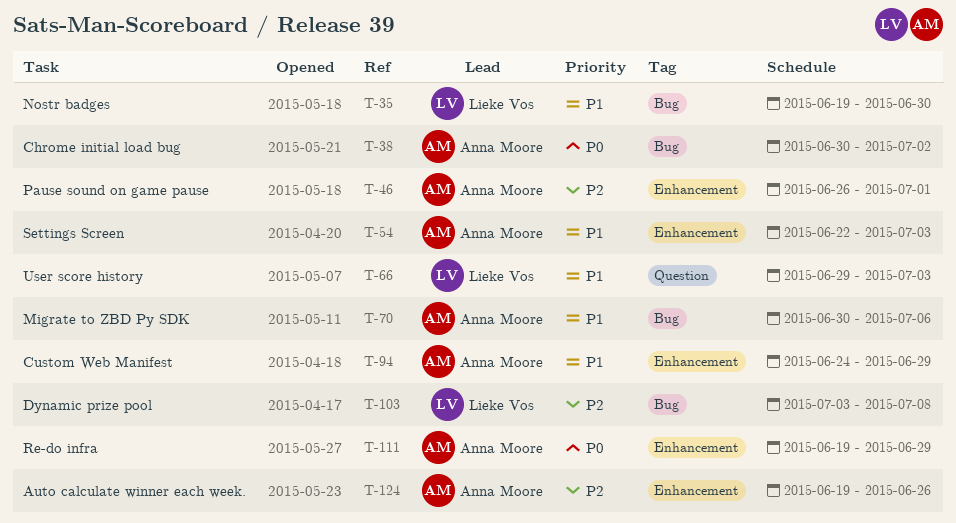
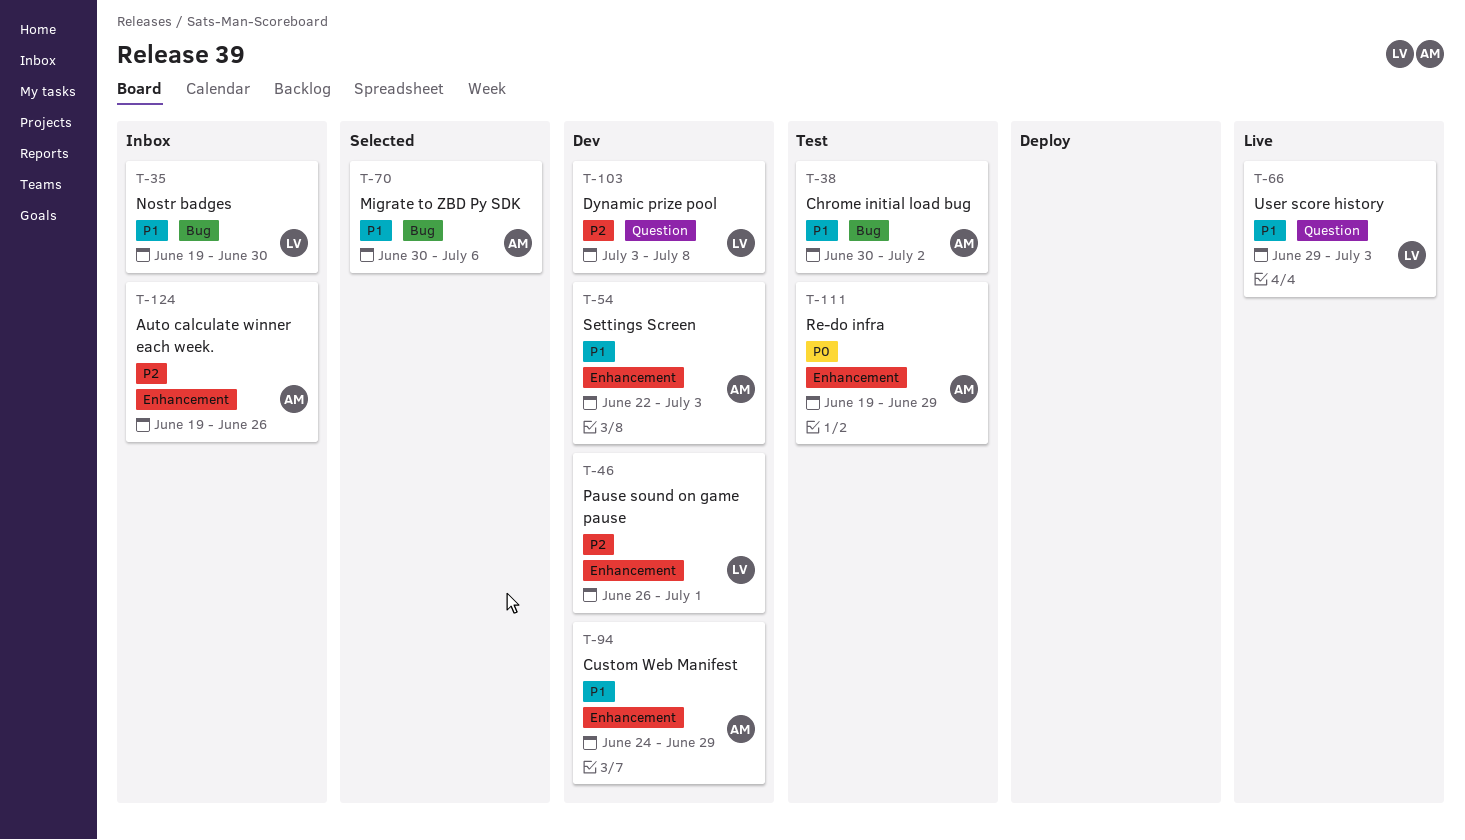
T-38, priority: P0 -> P1
T-46, owner: Anna Moore -> Lieke Vos
T-103, label: Bug -> Question

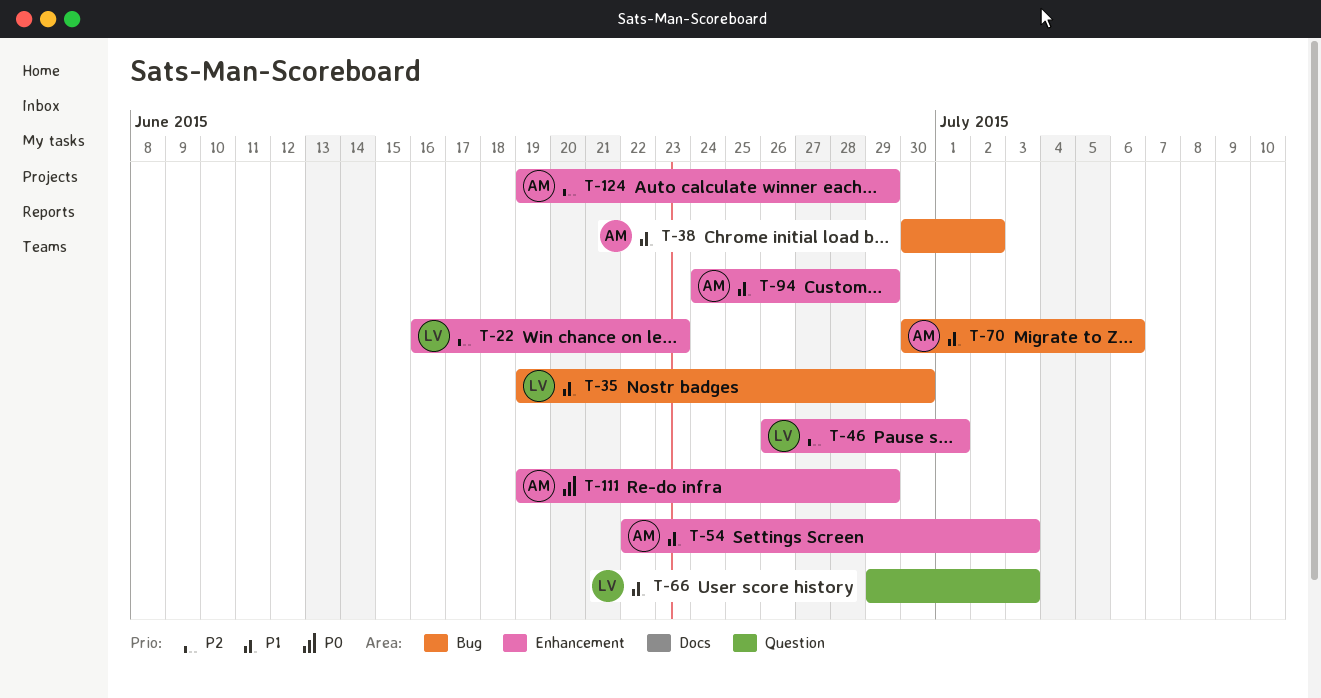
T-22: none -> present
T-103: present -> none
T-124, due: Jun 26 -> Jun 29

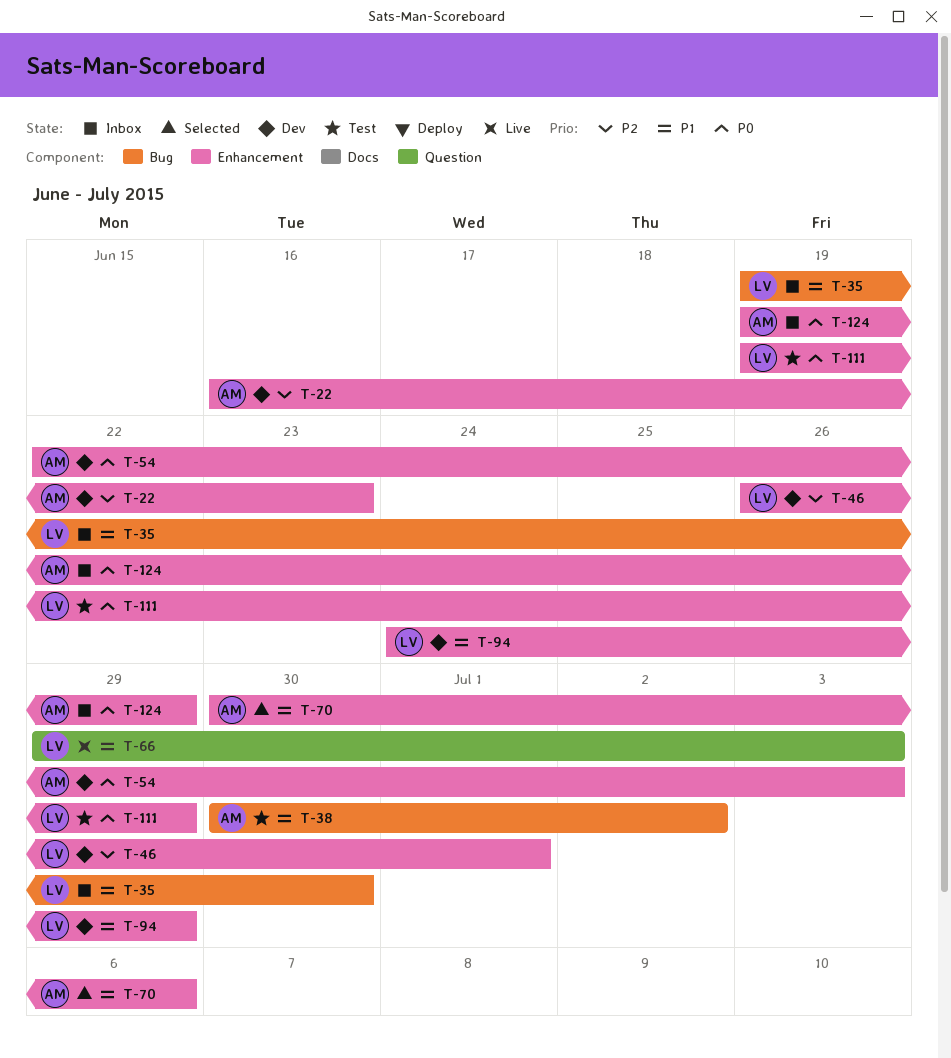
T-22, owner: LV -> AM
T-54, priority: P1 -> P0
T-70, label: Bug -> Enhancement
T-94, owner: AM -> LV
T-111, owner: AM -> LV
T-124, priority: P2 -> P0

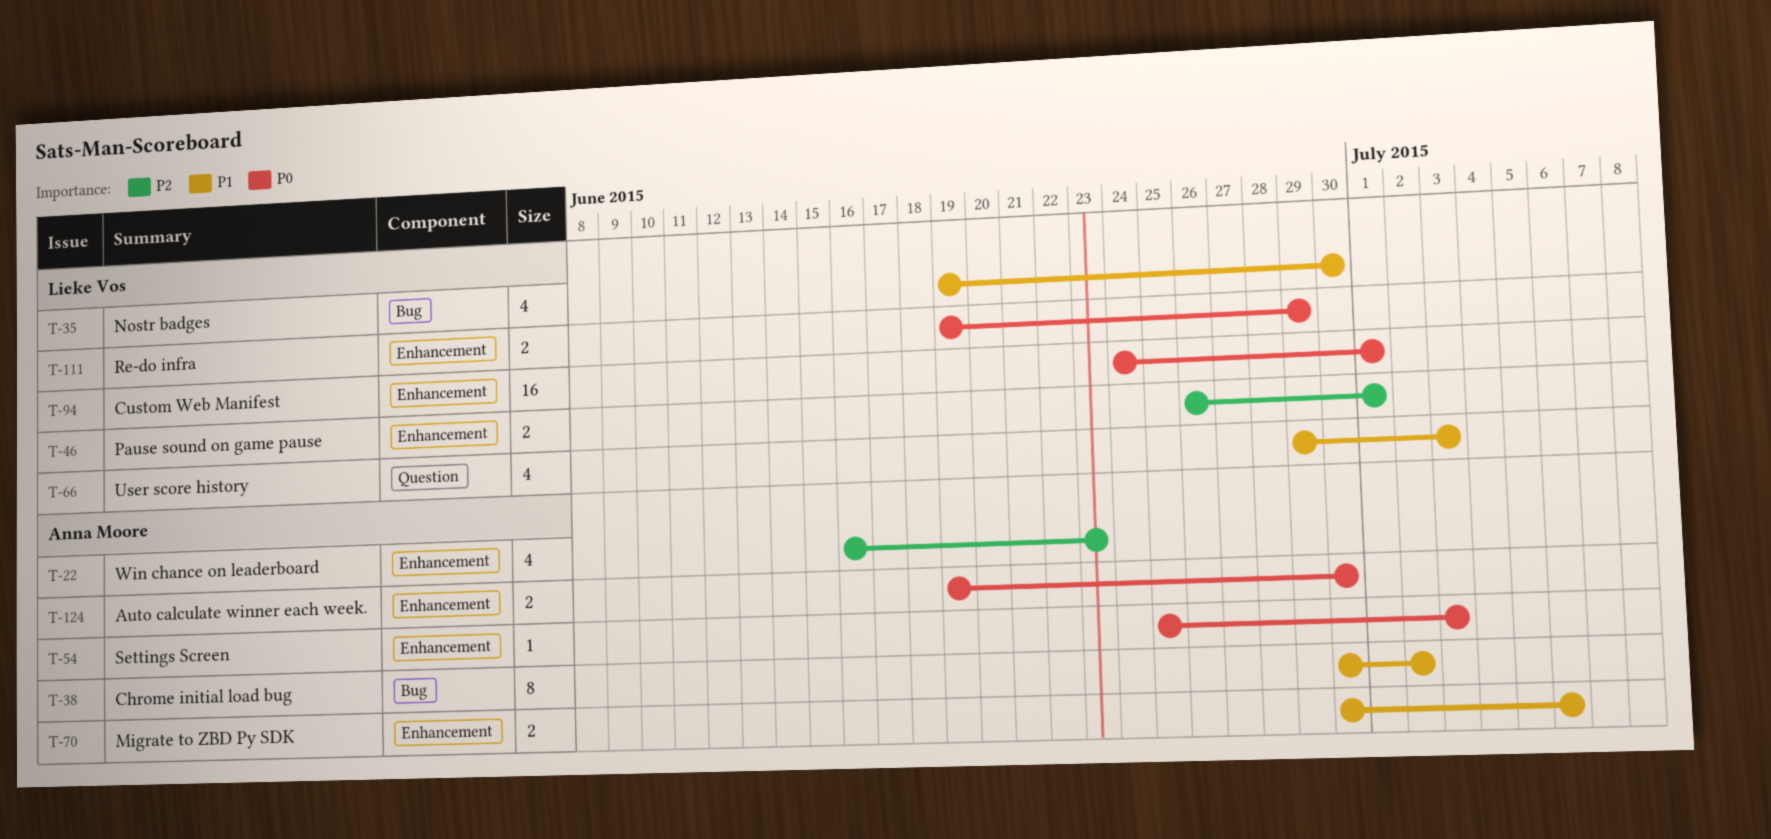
T-54, start: Jun 22 -> Jun 25
T-94, priority: P1 -> P0
T-94, due: Jun 29 -> Jul 1
T-124, due: Jun 29 -> Jun 30

